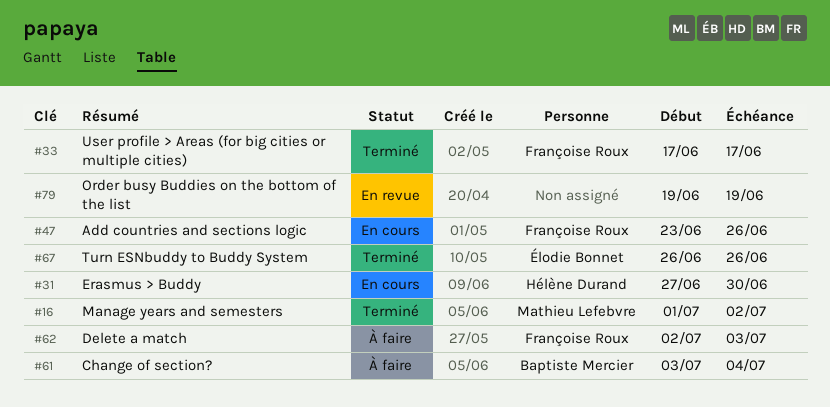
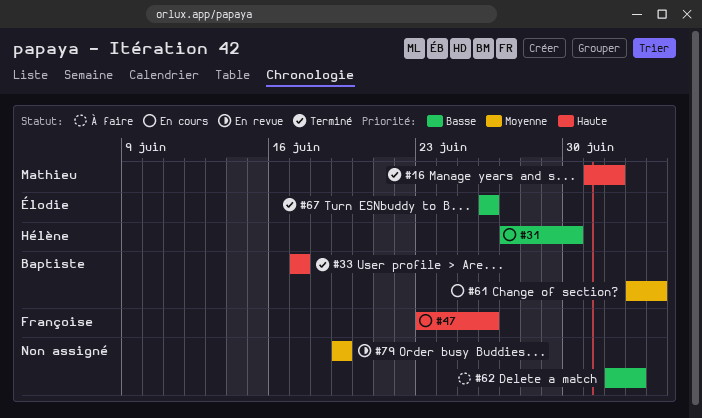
#33, owner: Françoise Roux -> Baptiste Mercier
#61, status: À faire -> En cours
#62, owner: Françoise Roux -> none

